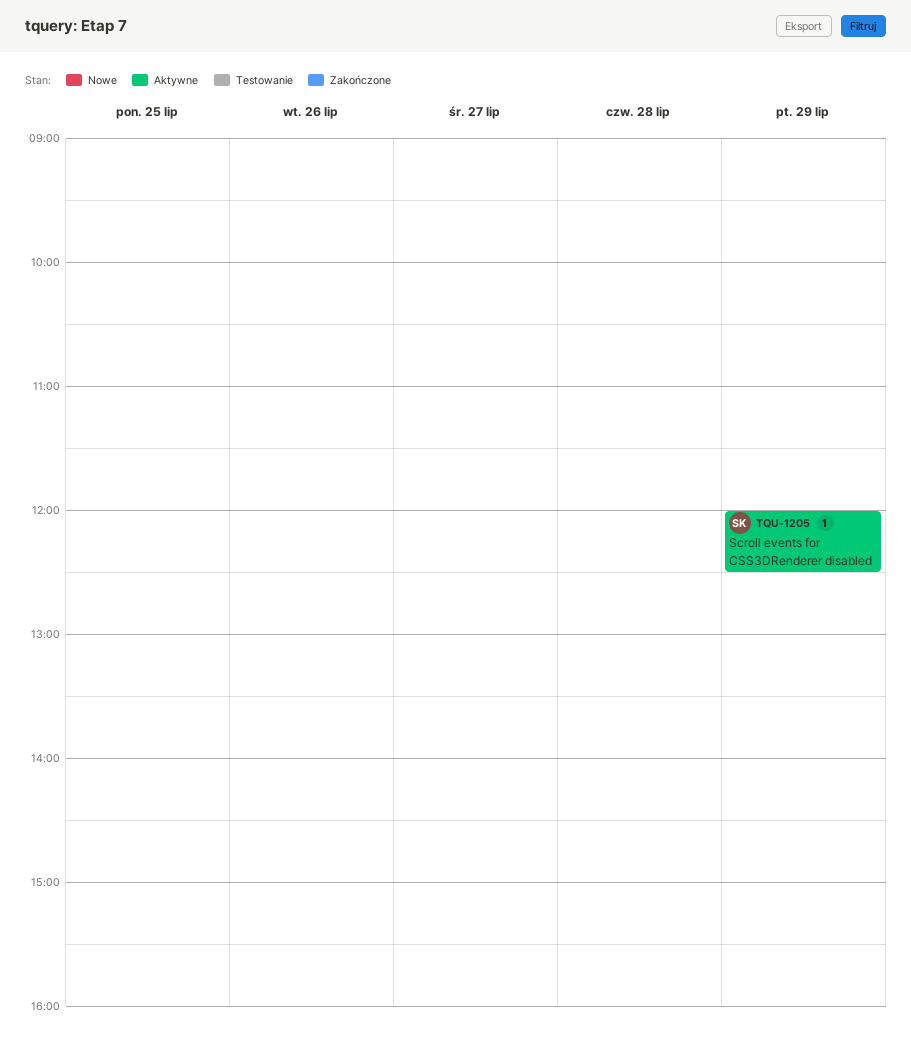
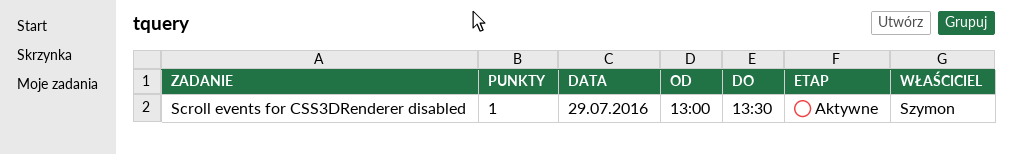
Scroll events for CSS3DRenderer disabled, begins: 12:00 -> 13:00
Scroll events for CSS3DRenderer disabled, ends: 12:30 -> 13:30

